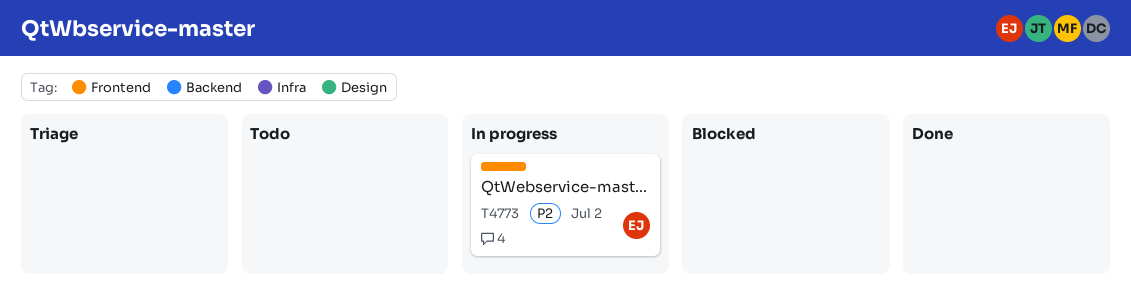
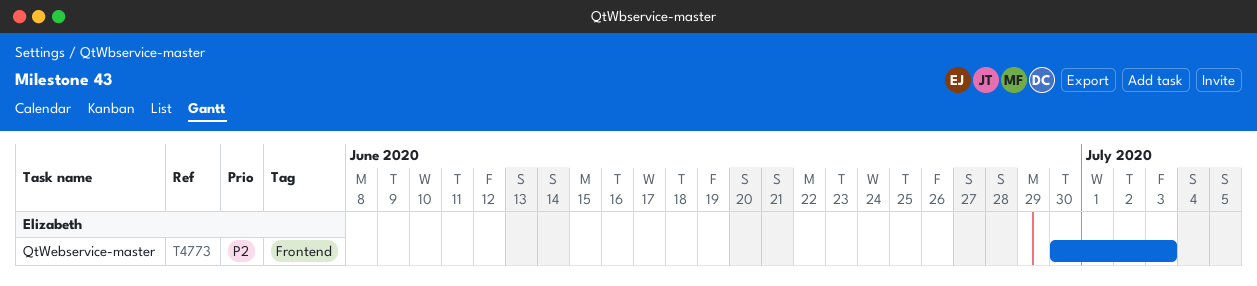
T4773, due: Jul 2 -> Jul 3

